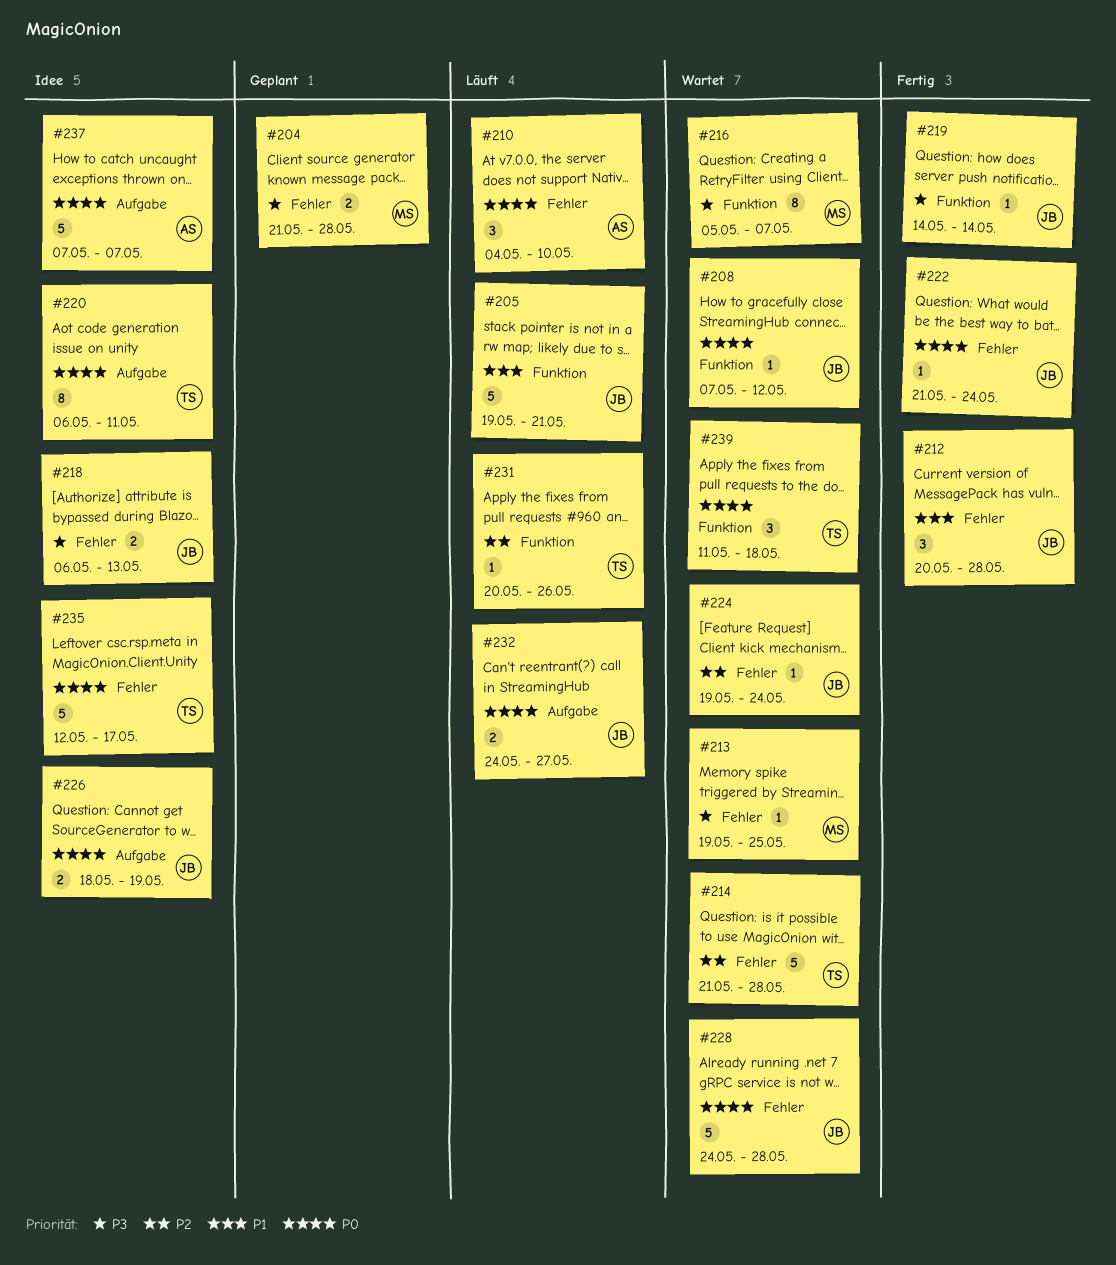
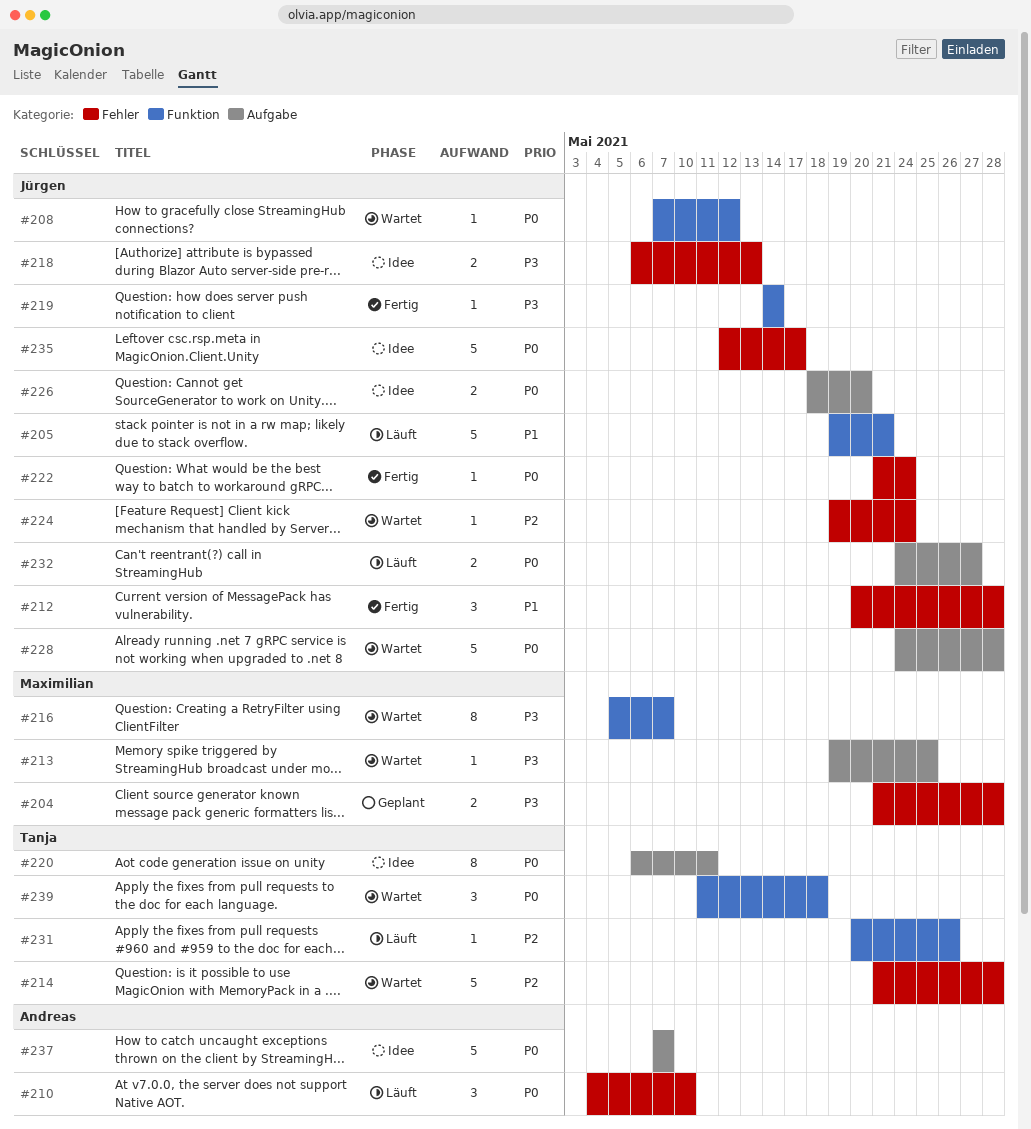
#213, label: Fehler -> Aufgabe
#226, due: May 19 -> May 20
#228, label: Fehler -> Aufgabe
#235, owner: Tanja -> Jürgen

